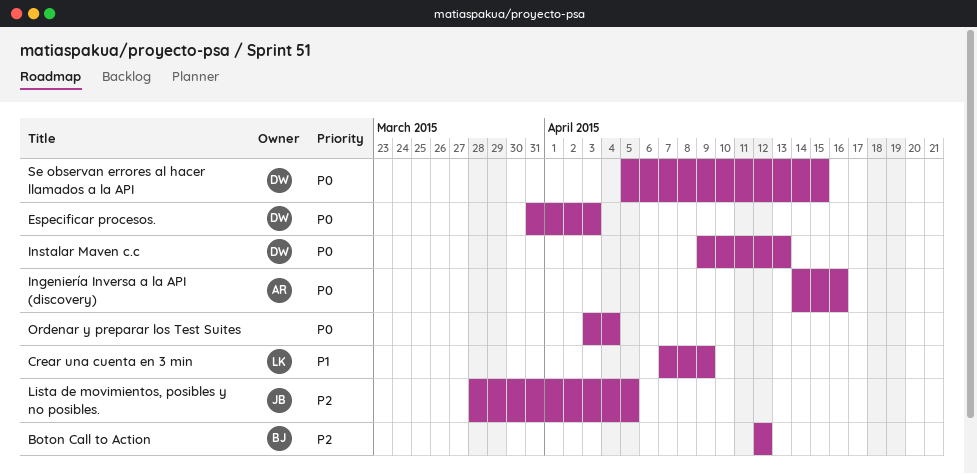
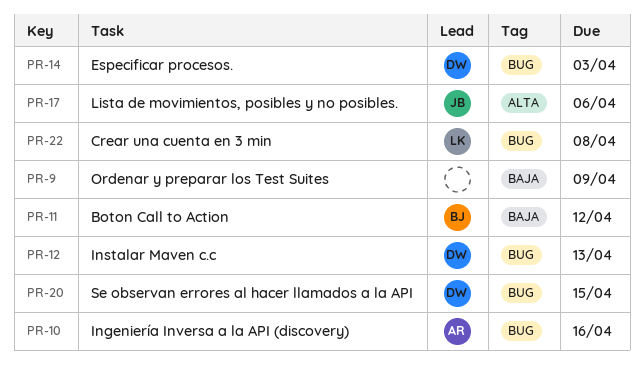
Crear una cuenta en 3 min, due: Apr 9 -> Apr 8
Lista de movimientos, posibles y no posibles., due: Apr 5 -> Apr 6
Ordenar y preparar los Test Suites, due: Apr 4 -> Apr 9

